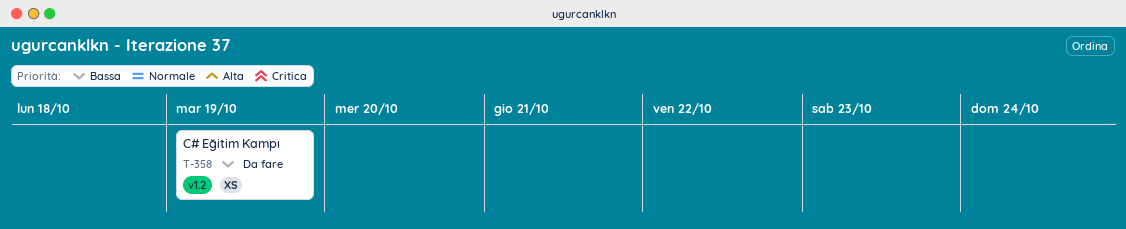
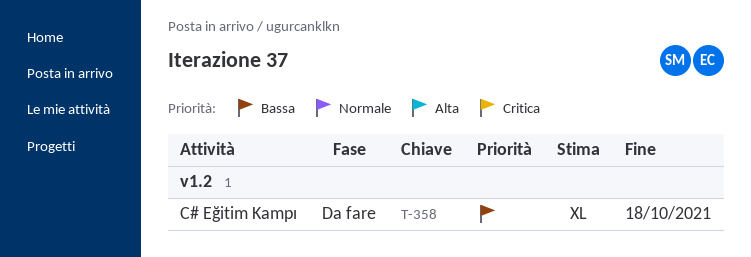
T-358, estimate: XS -> XL
T-358, due: Oct 19 -> Oct 18

